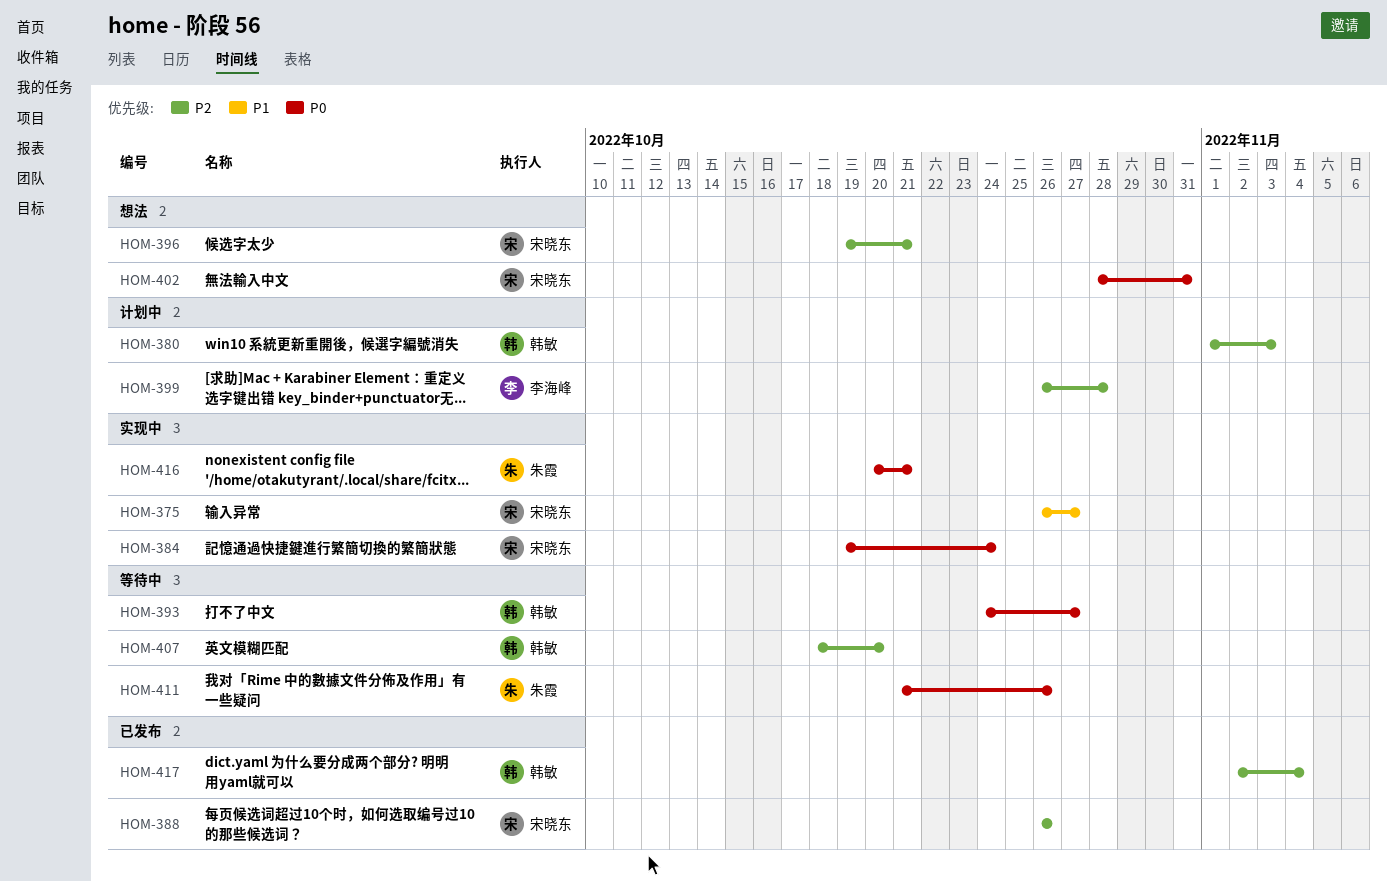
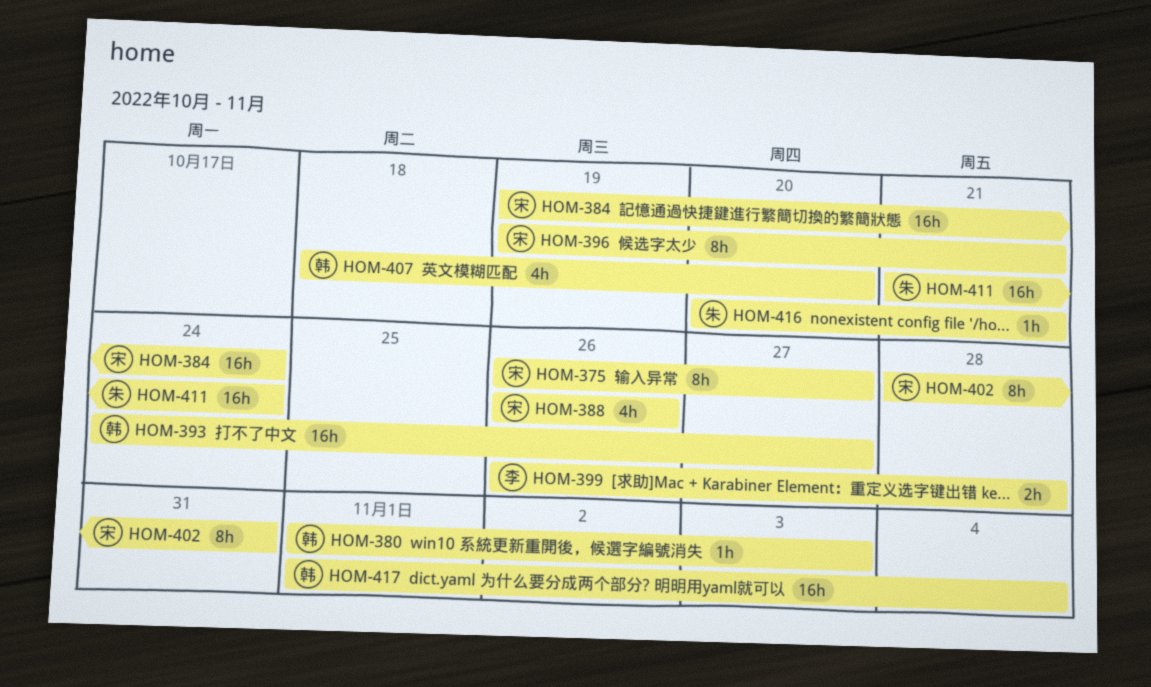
HOM-411, due: Oct 26 -> Oct 24
HOM-417, start: Nov 2 -> Nov 1

